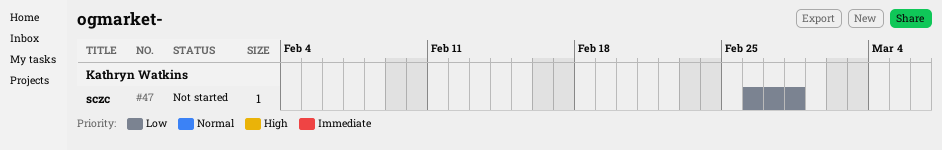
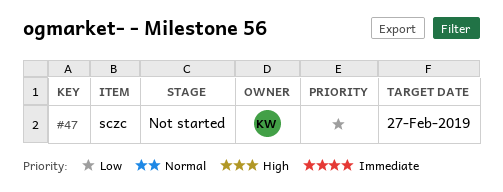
#47, due: Feb 28 -> Feb 27

